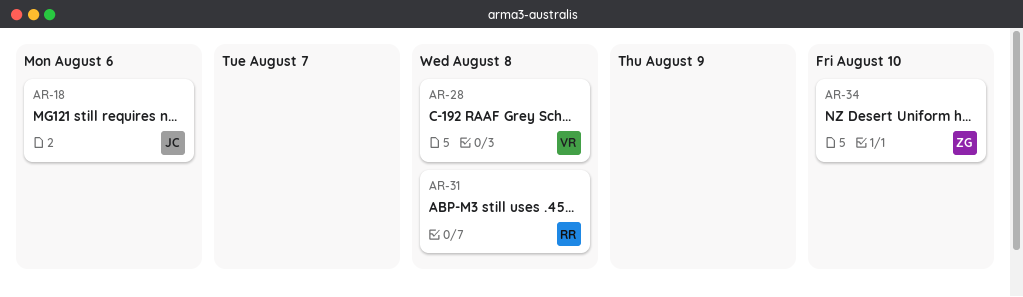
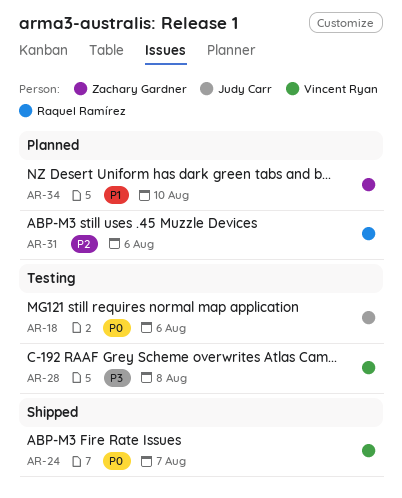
AR-24: none -> present
AR-31, due: Aug 8 -> Aug 6

